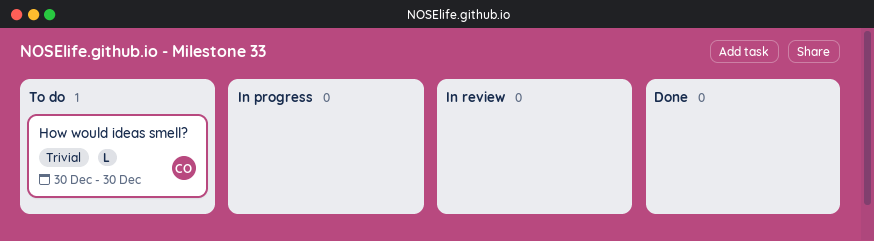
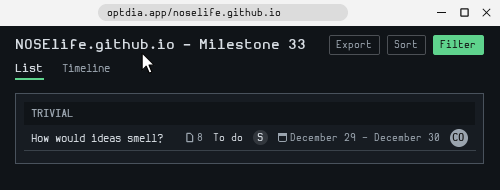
How would ideas smell?, estimate: L -> S
How would ideas smell?, start: Dec 30 -> Dec 29

